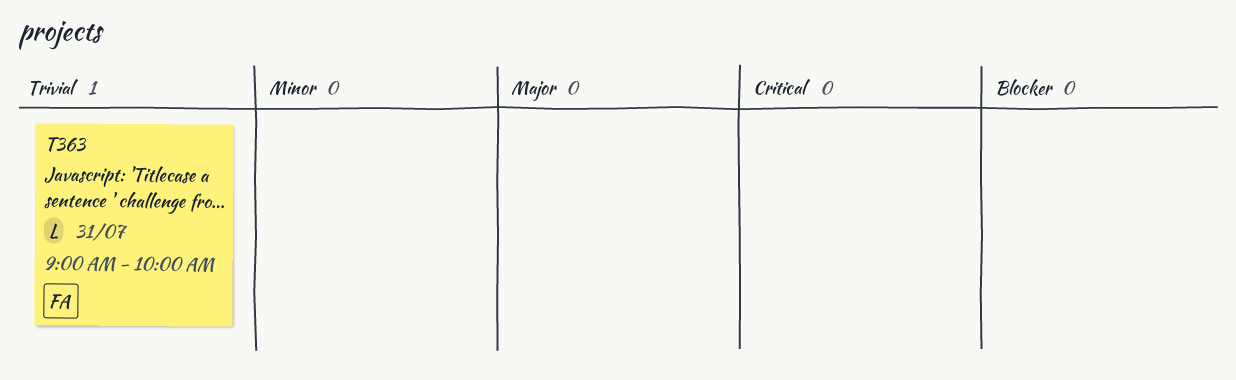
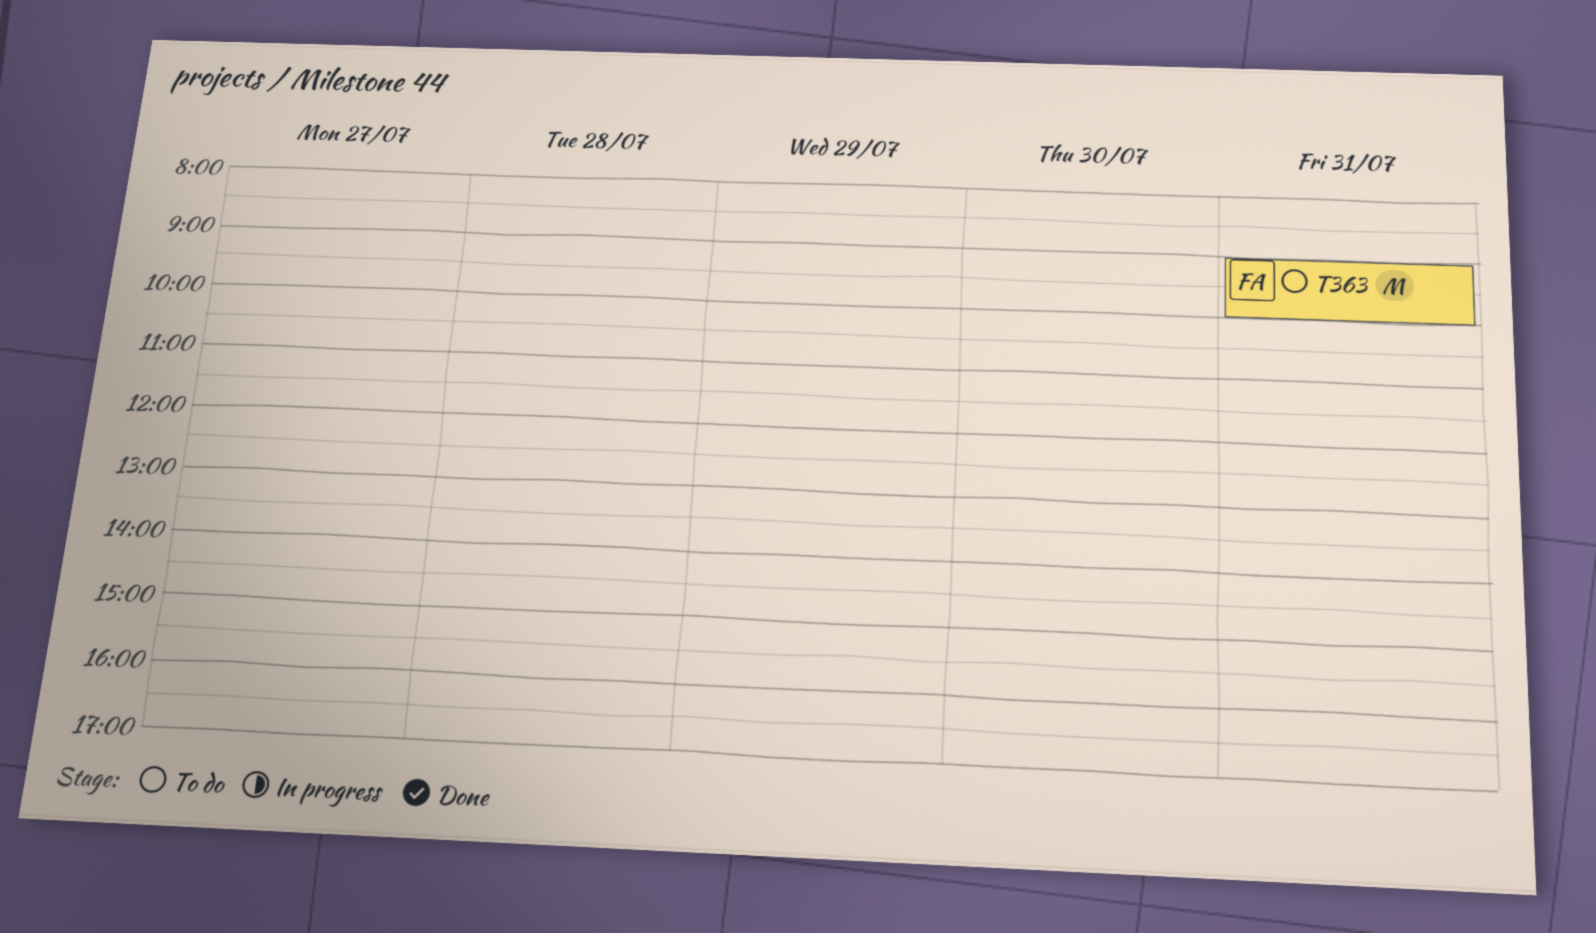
T363, estimate: L -> M

